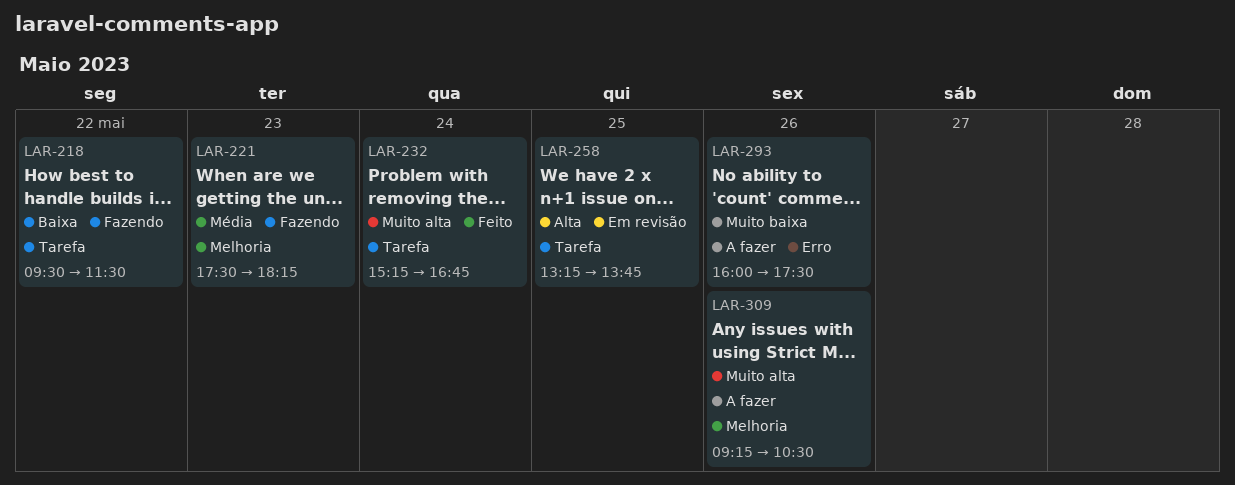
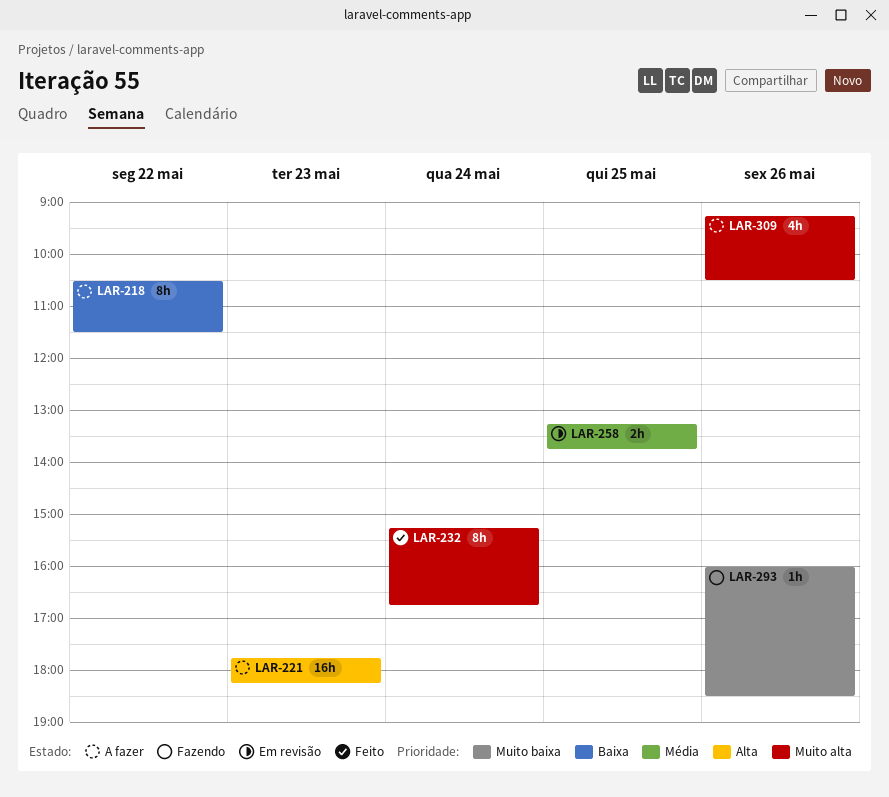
LAR-218, status: Fazendo -> A fazer
LAR-218, begins: 09:30 -> 10:30
LAR-221, status: Fazendo -> A fazer
LAR-221, priority: Média -> Alta
LAR-221, begins: 17:30 -> 17:45
LAR-258, priority: Alta -> Média
LAR-293, status: A fazer -> Fazendo
LAR-293, ends: 17:30 -> 18:30

